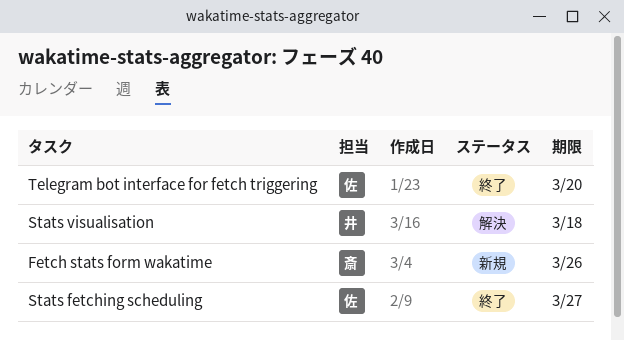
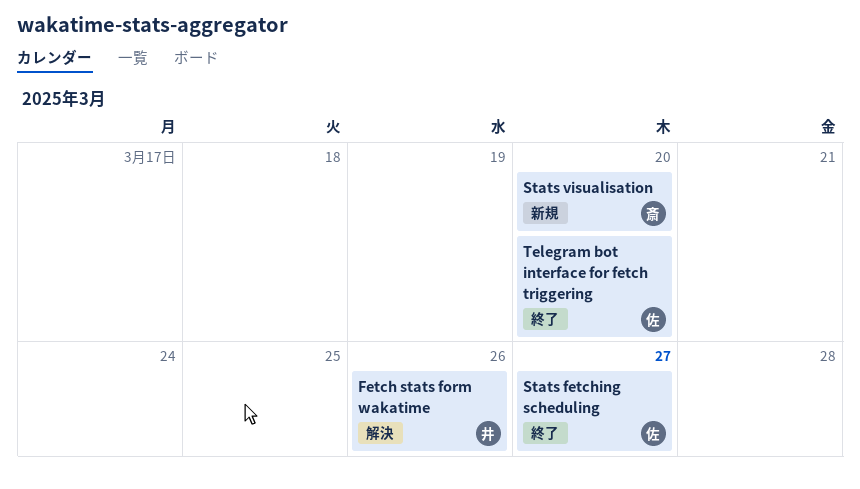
Fetch stats form wakatime, status: 新規 -> 解決
Fetch stats form wakatime, owner: 斎 -> 井
Stats visualisation, status: 解決 -> 新規
Stats visualisation, owner: 井 -> 斎
Stats visualisation, due: Mar 18 -> Mar 20

